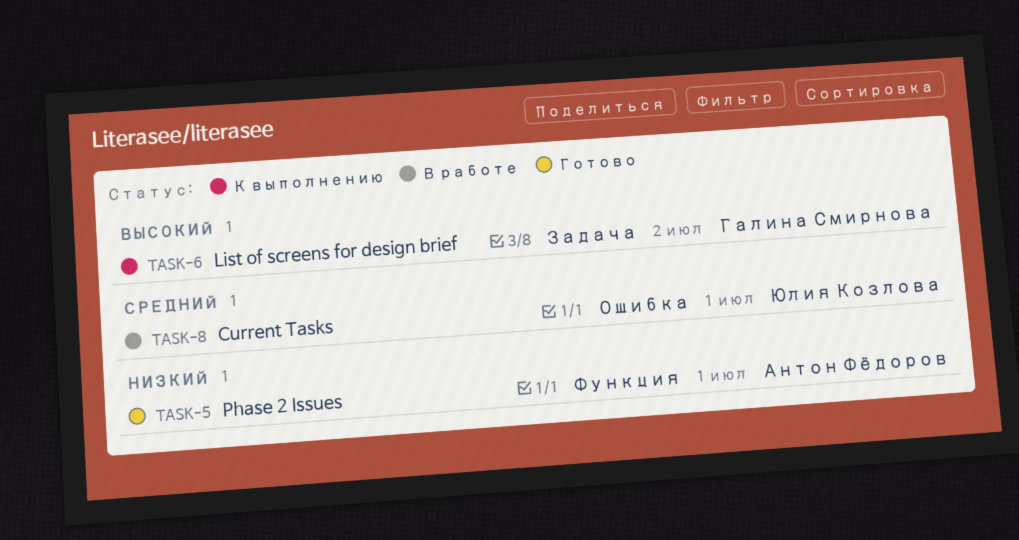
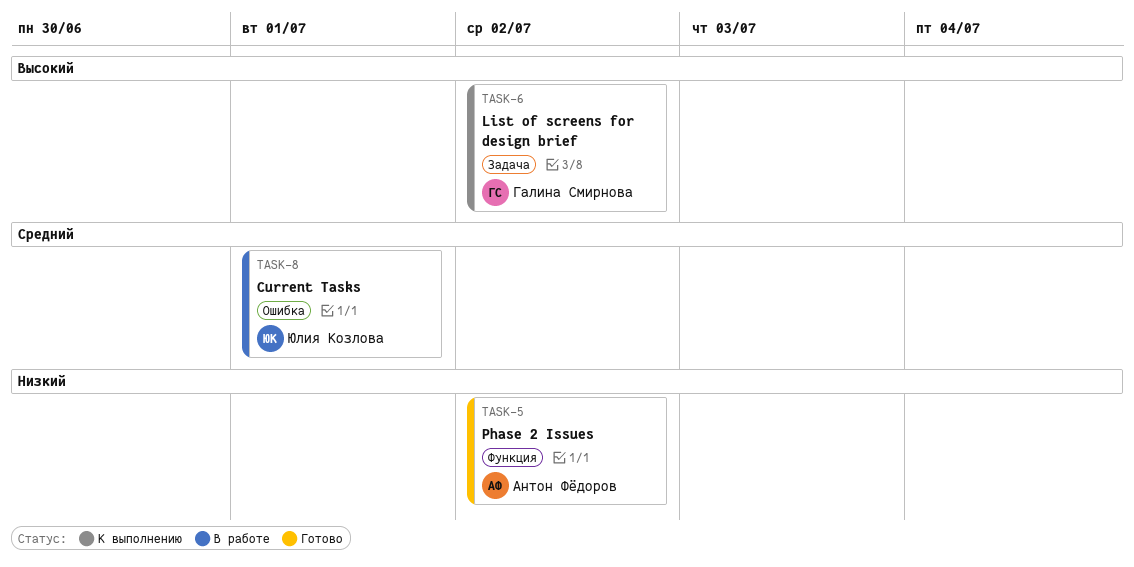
TASK-5, due: Jul 1 -> Jul 2

